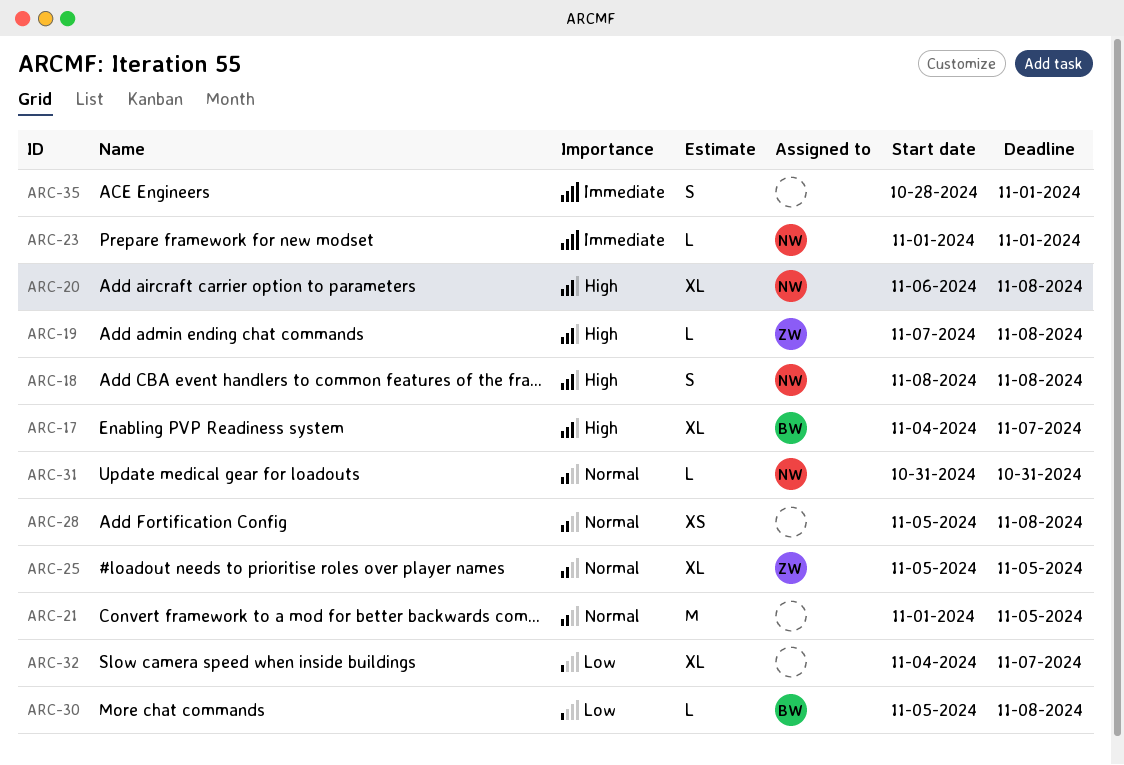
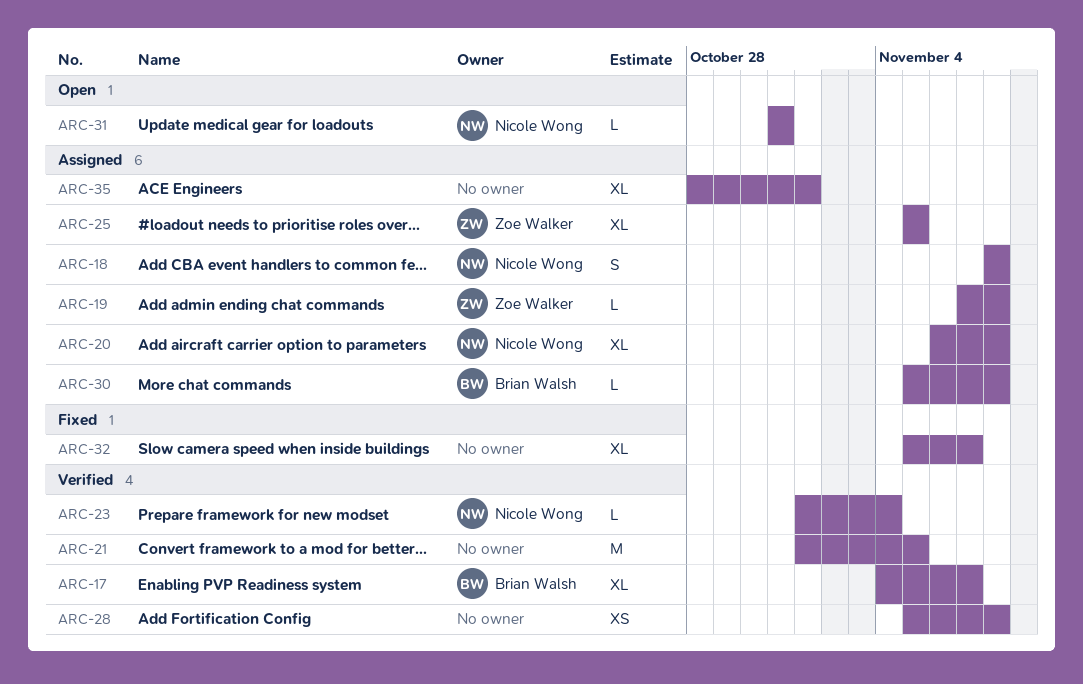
ARC-23, due: Nov 1 -> Nov 4
ARC-32, start: Nov 4 -> Nov 5
ARC-35, estimate: S -> XL

